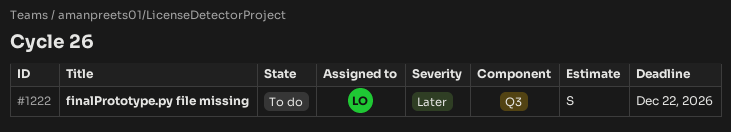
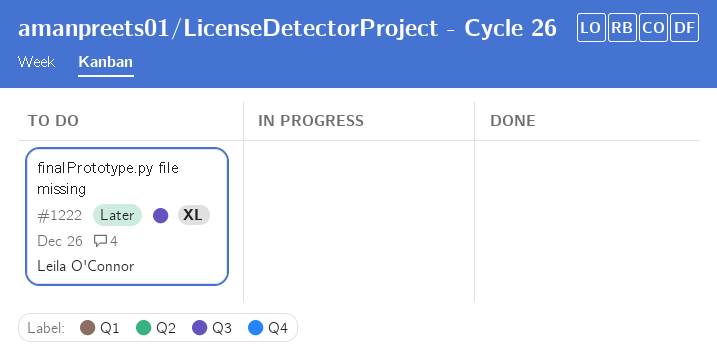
#1222, estimate: S -> XL
#1222, due: Dec 22 -> Dec 26

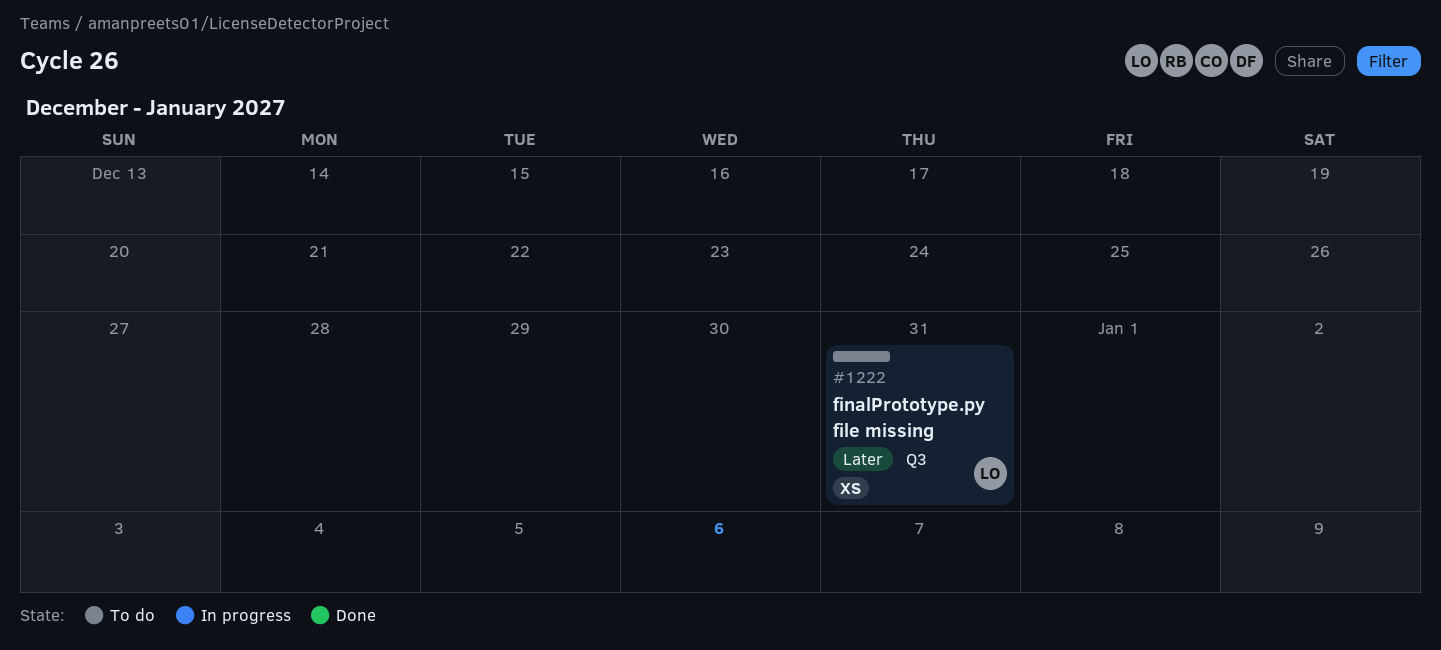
#1222, estimate: XL -> XS
#1222, due: Dec 26 -> Dec 31

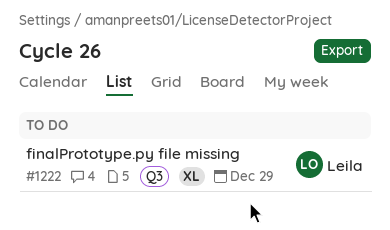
#1222, estimate: XS -> XL
#1222, due: Dec 31 -> Dec 29

